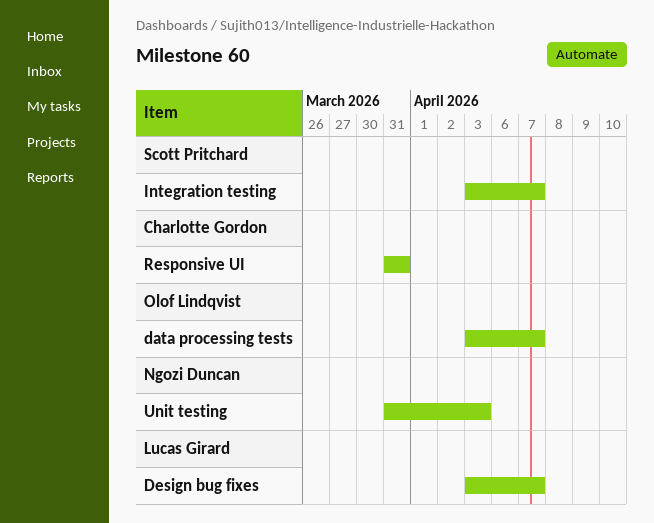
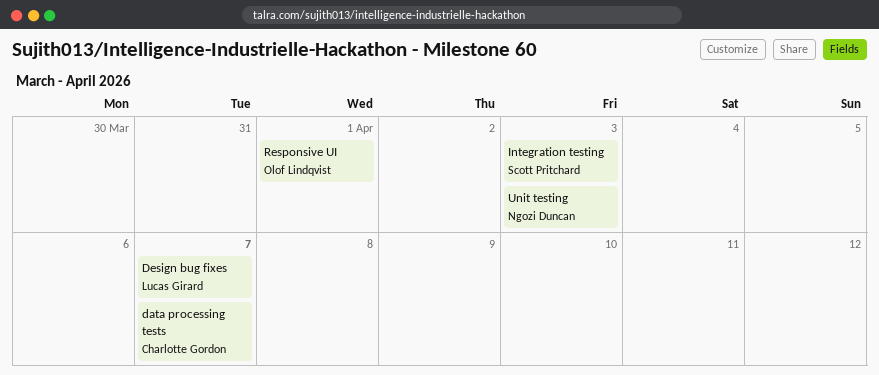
data processing tests, owner: Olof Lindqvist -> Charlotte Gordon
Integration testing, due: Apr 7 -> Apr 3
Responsive UI, owner: Charlotte Gordon -> Olof Lindqvist
Responsive UI, due: Mar 31 -> Apr 1

